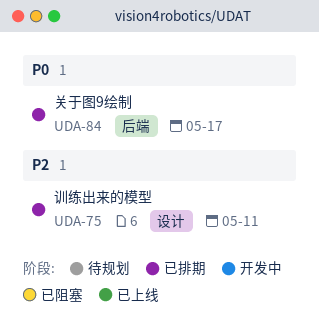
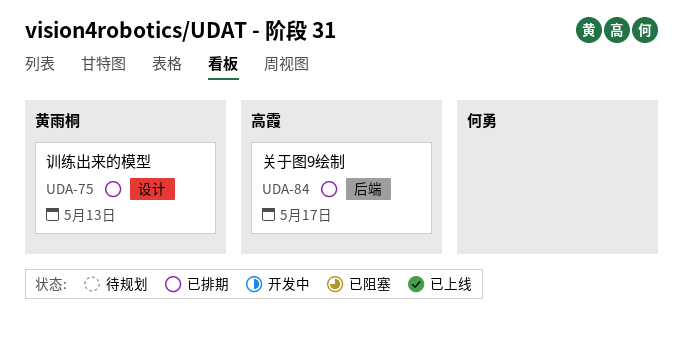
UDA-75, due: May 11 -> May 13

